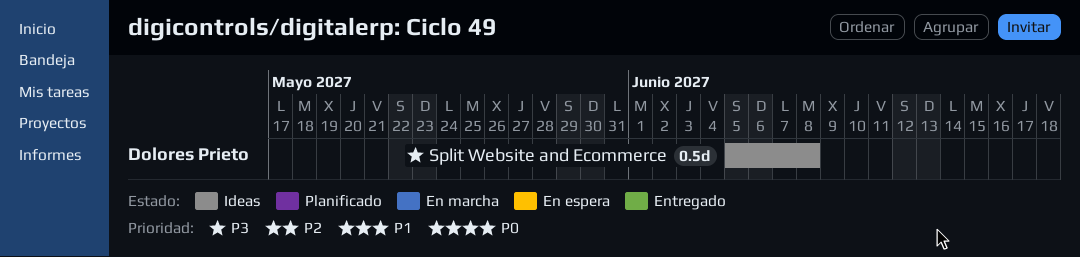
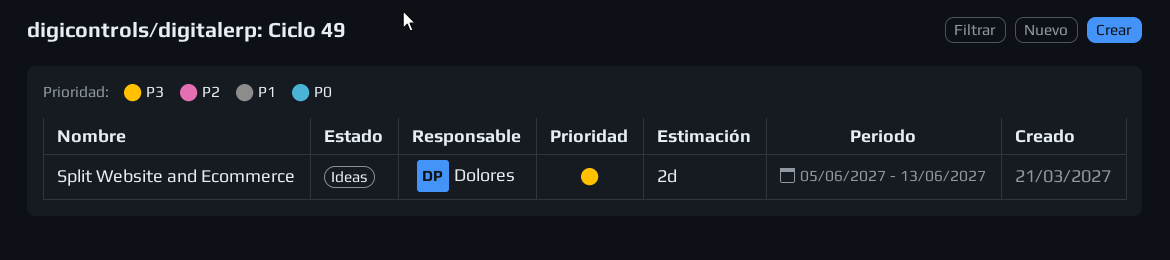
Split Website and Ecommerce, estimate: 0.5d -> 2d
Split Website and Ecommerce, due: Jun 8 -> Jun 13

